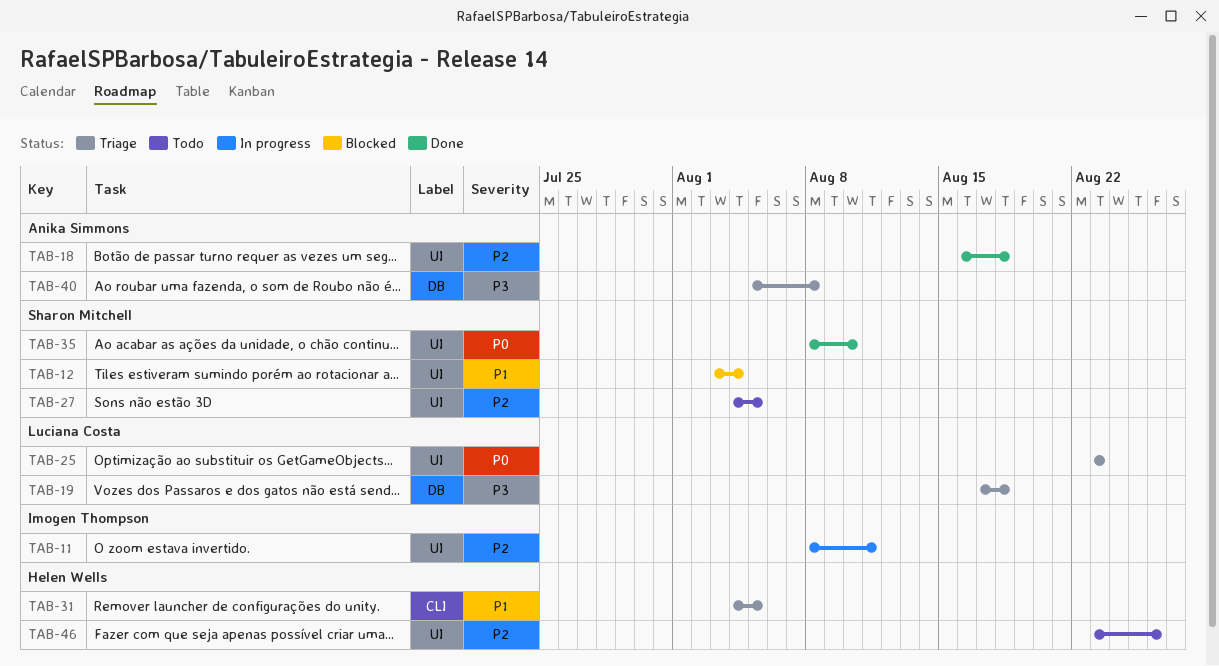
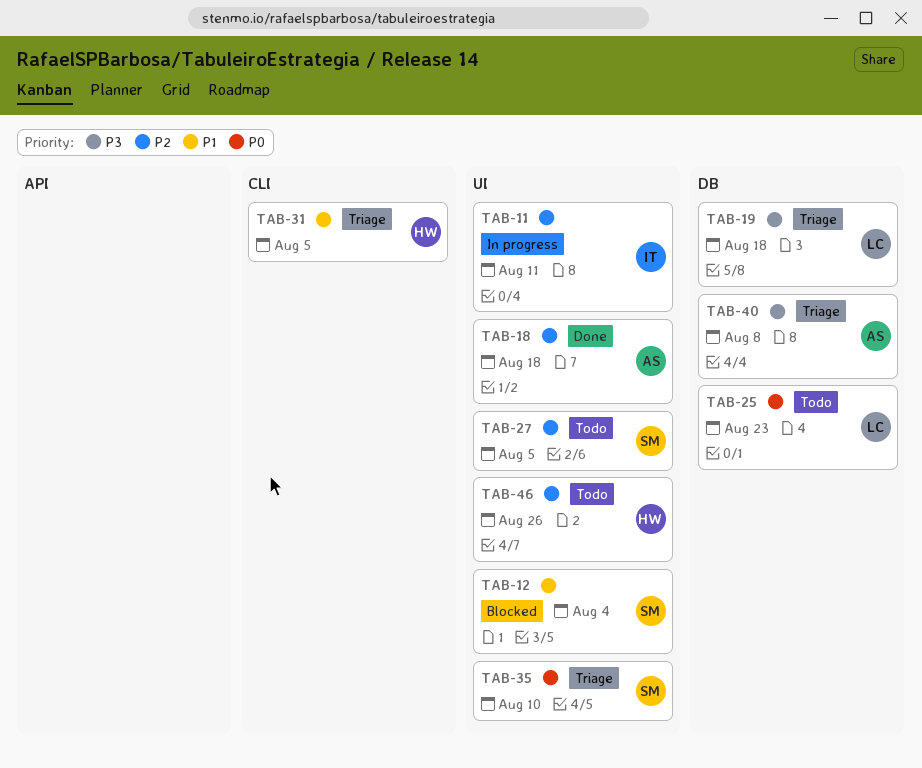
TAB-25, status: Triage -> Todo
TAB-25, label: UI -> DB
TAB-35, status: Done -> Triage

